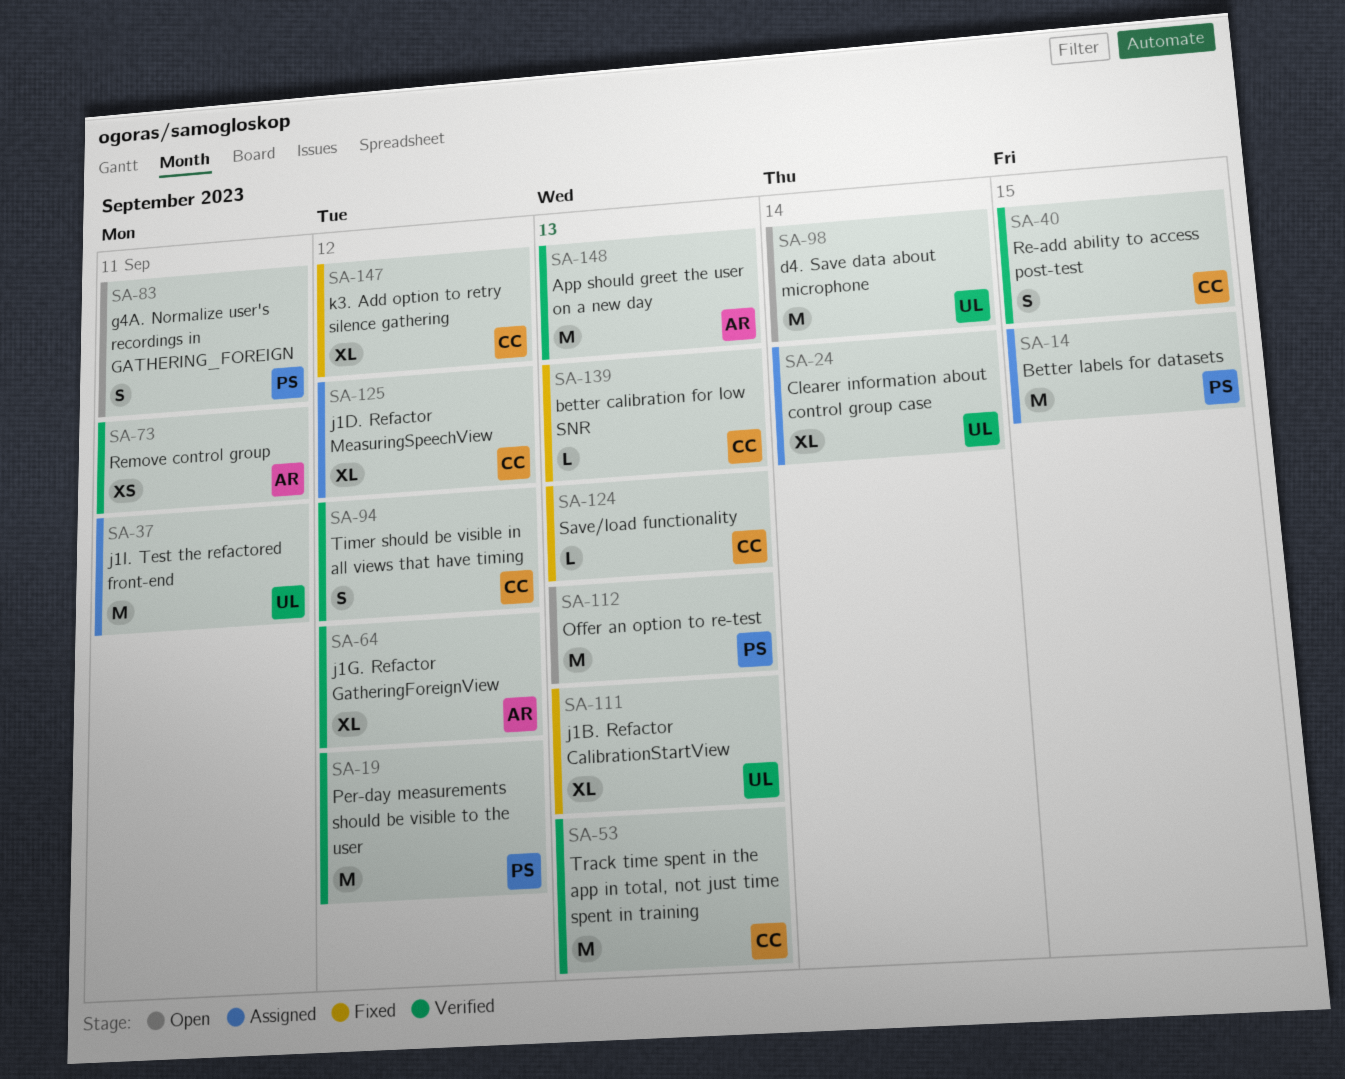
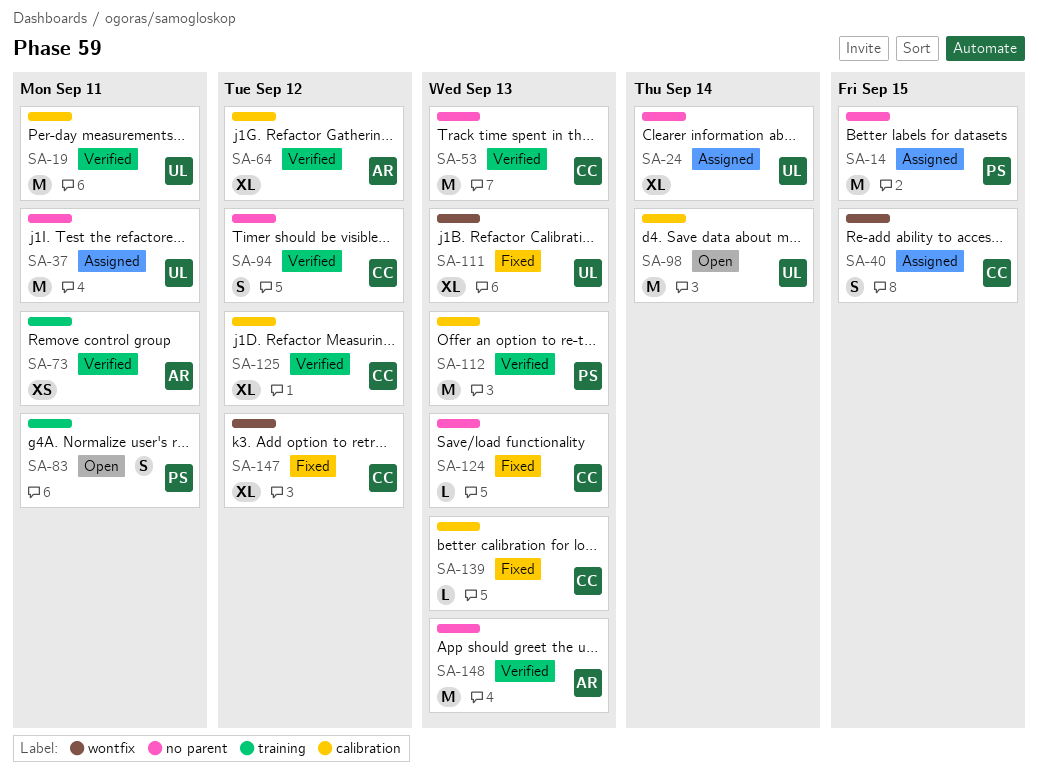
SA-19, owner: PS -> UL
SA-19, due: Sep 12 -> Sep 11
SA-40, status: Verified -> Assigned
SA-112, status: Open -> Verified
SA-125, status: Assigned -> Verified

